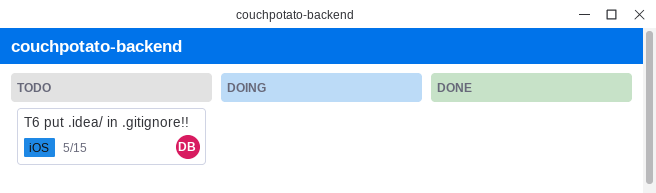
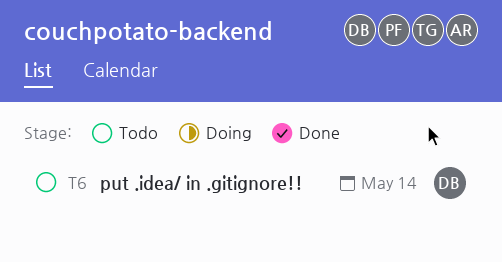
T6, due: May 15 -> May 14

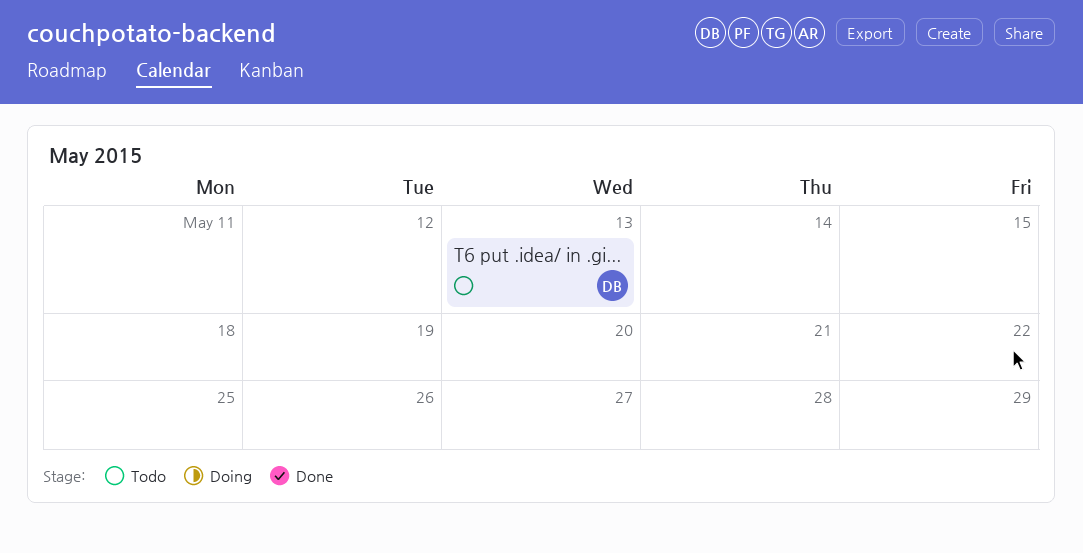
T6, due: May 14 -> May 13

